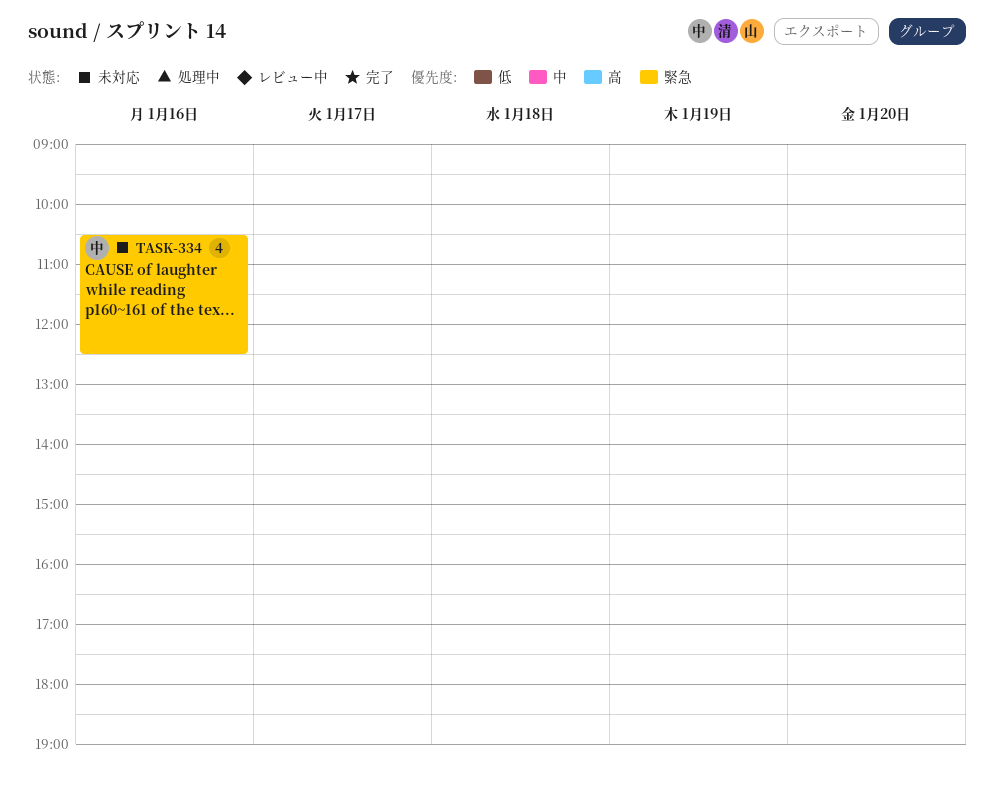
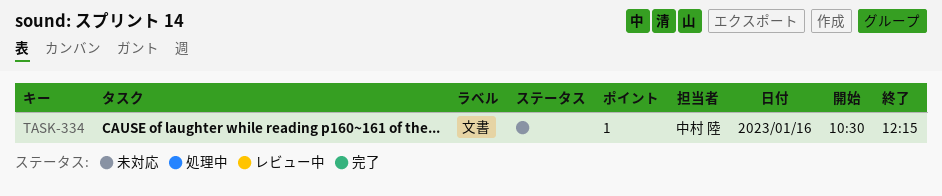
TASK-334, estimate: 4 -> 1
TASK-334, ends: 12:30 -> 12:15

